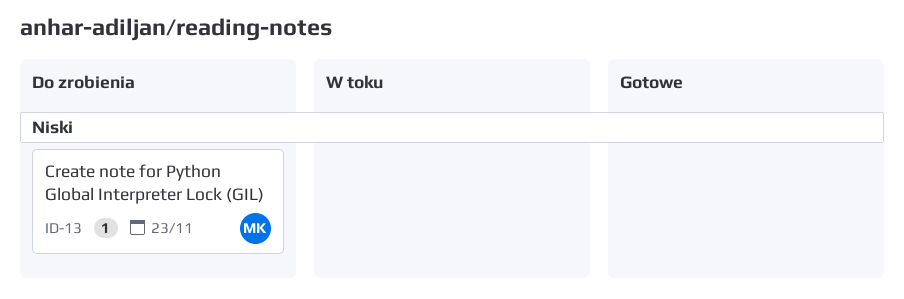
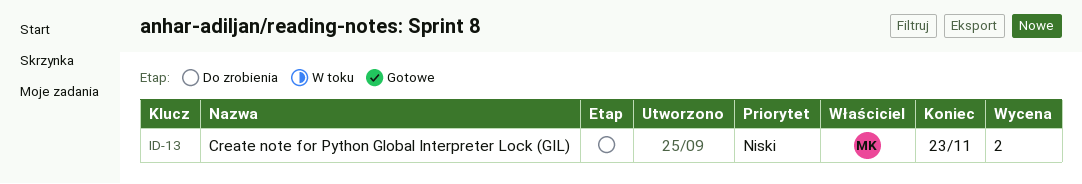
ID-13, estimate: 1 -> 2

